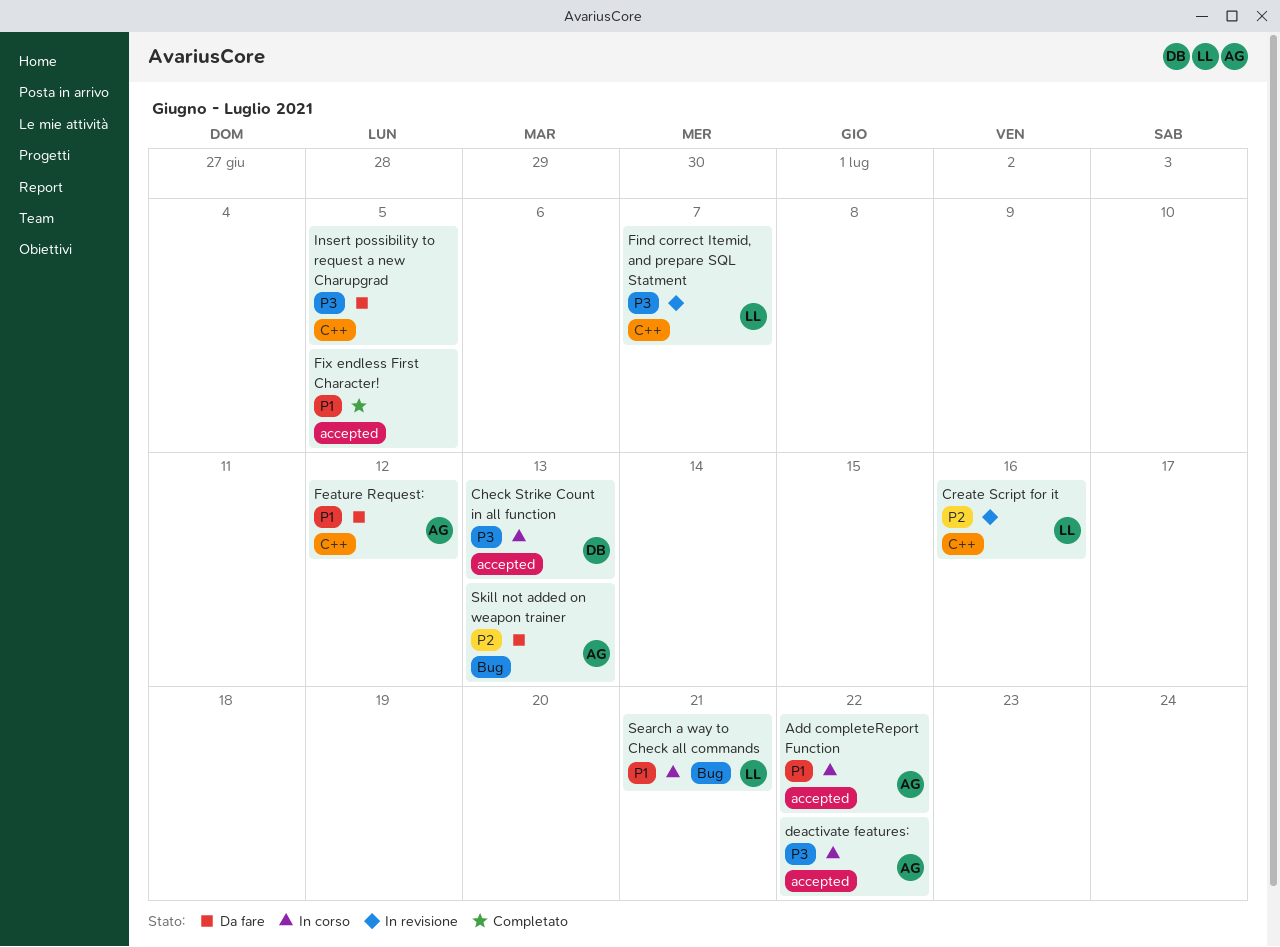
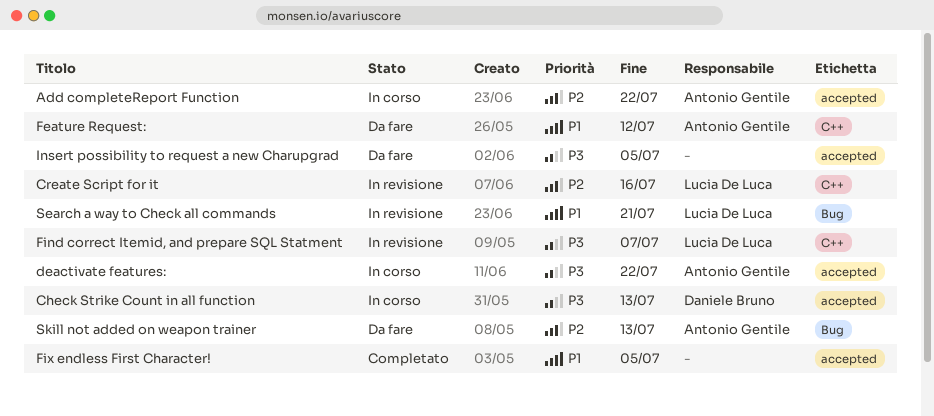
Add completeReport Function, priority: P1 -> P2
Insert possibility to request a new Charupgrad, label: C++ -> accepted
Search a way to Check all commands, status: In corso -> In revisione

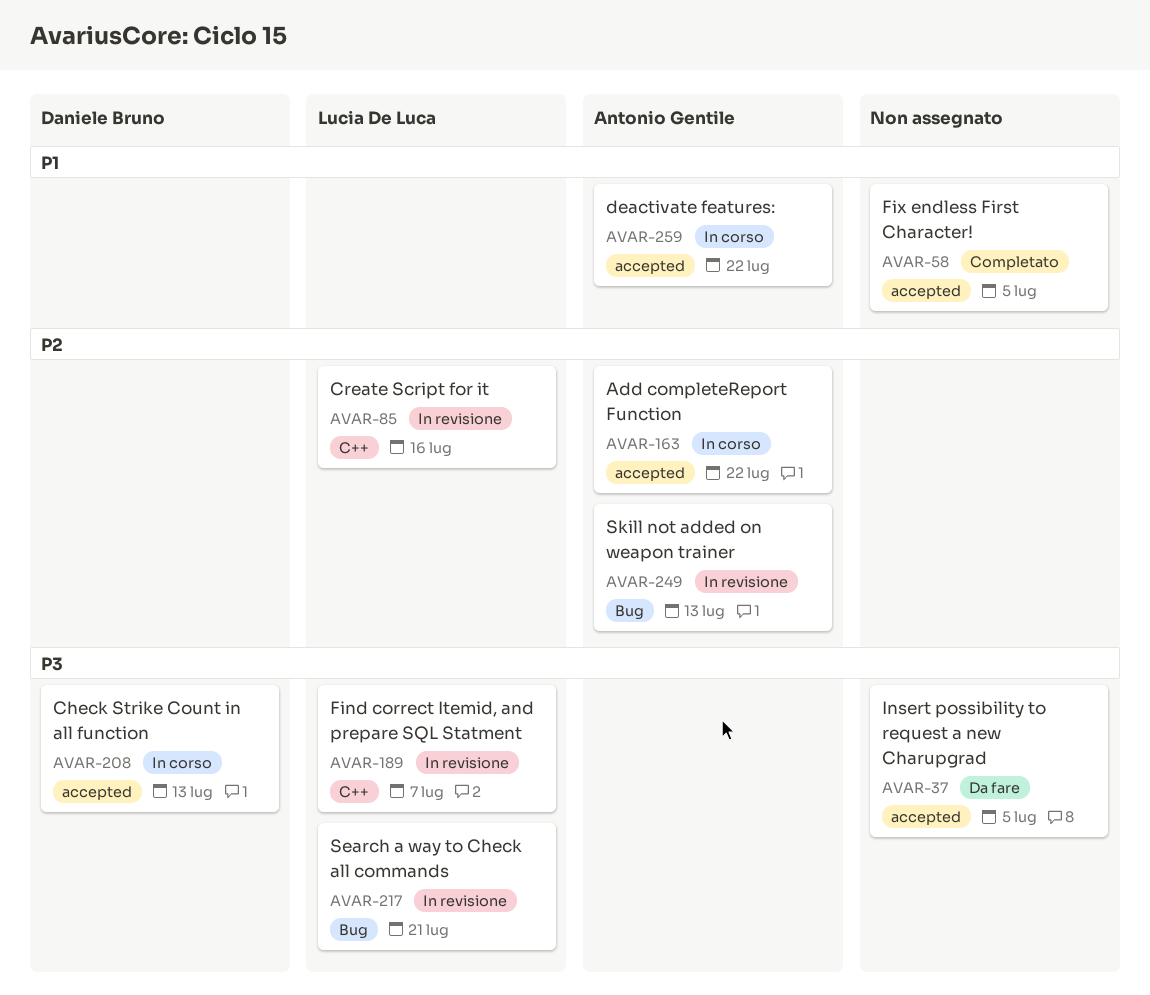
deactivate features:, priority: P3 -> P1
Feature Request:: present -> none
Search a way to Check all commands, priority: P1 -> P3
Skill not added on weapon trainer, status: Da fare -> In revisione

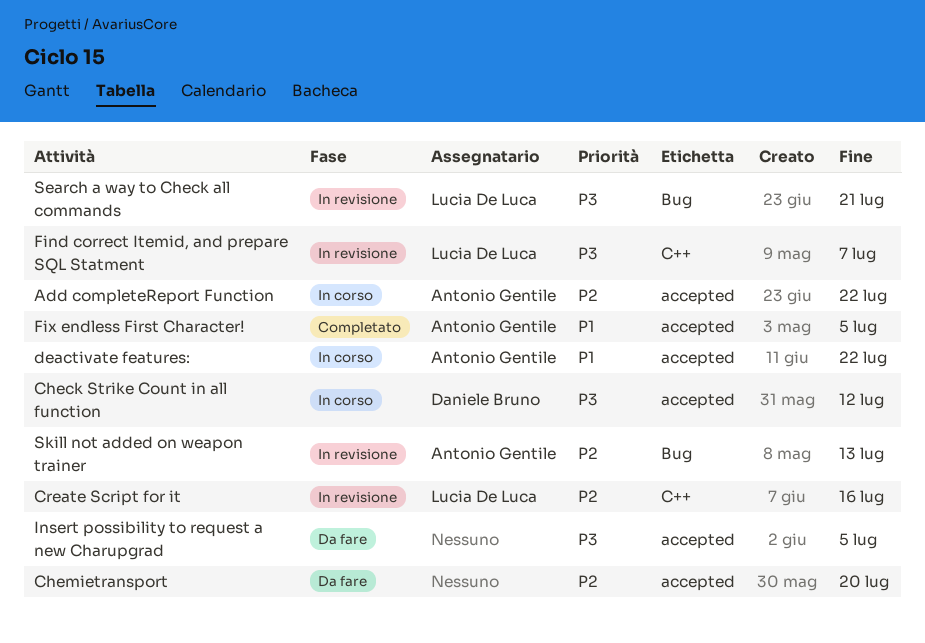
Check Strike Count in all function, due: Jul 13 -> Jul 12
Chemietransport: none -> present
Fix endless First Character!, owner: none -> Antonio Gentile

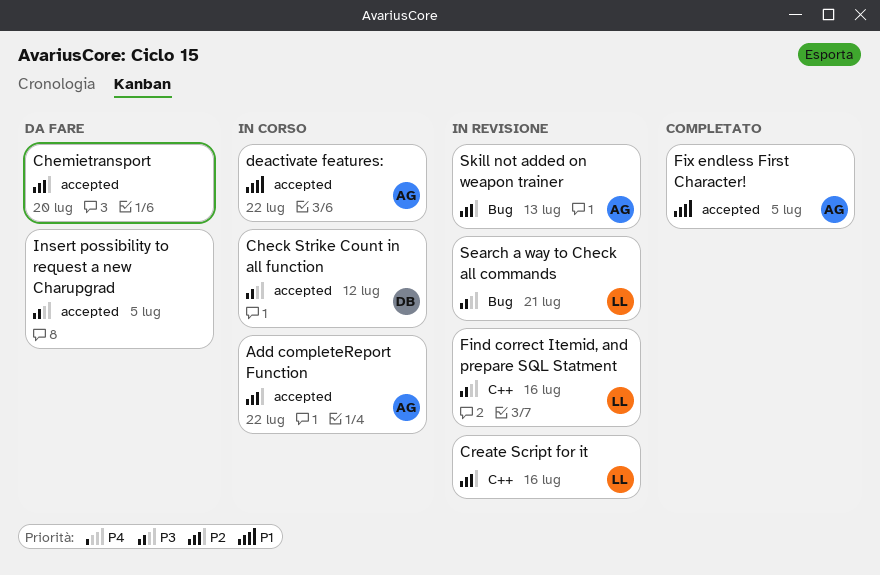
Find correct Itemid, and prepare SQL Statment, due: Jul 7 -> Jul 16

